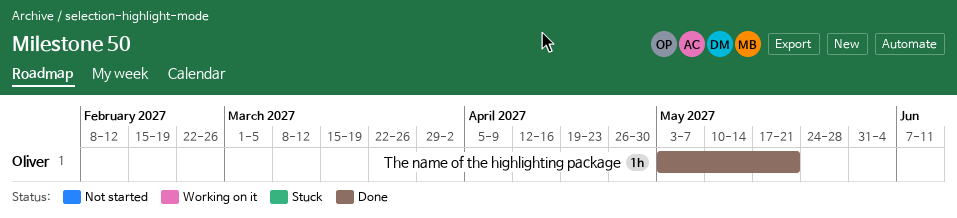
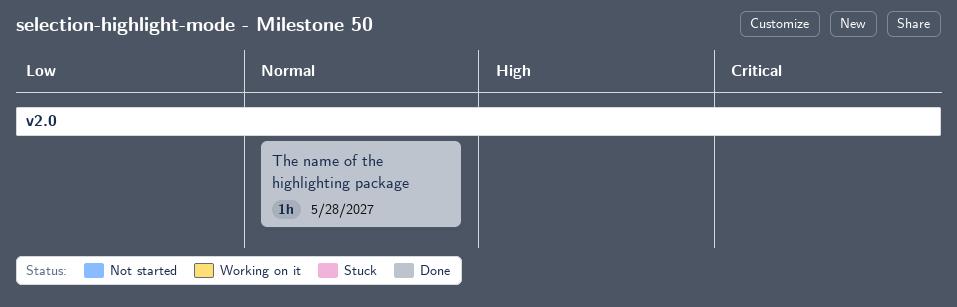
The name of the highlighting package, due: May 21 -> May 28

